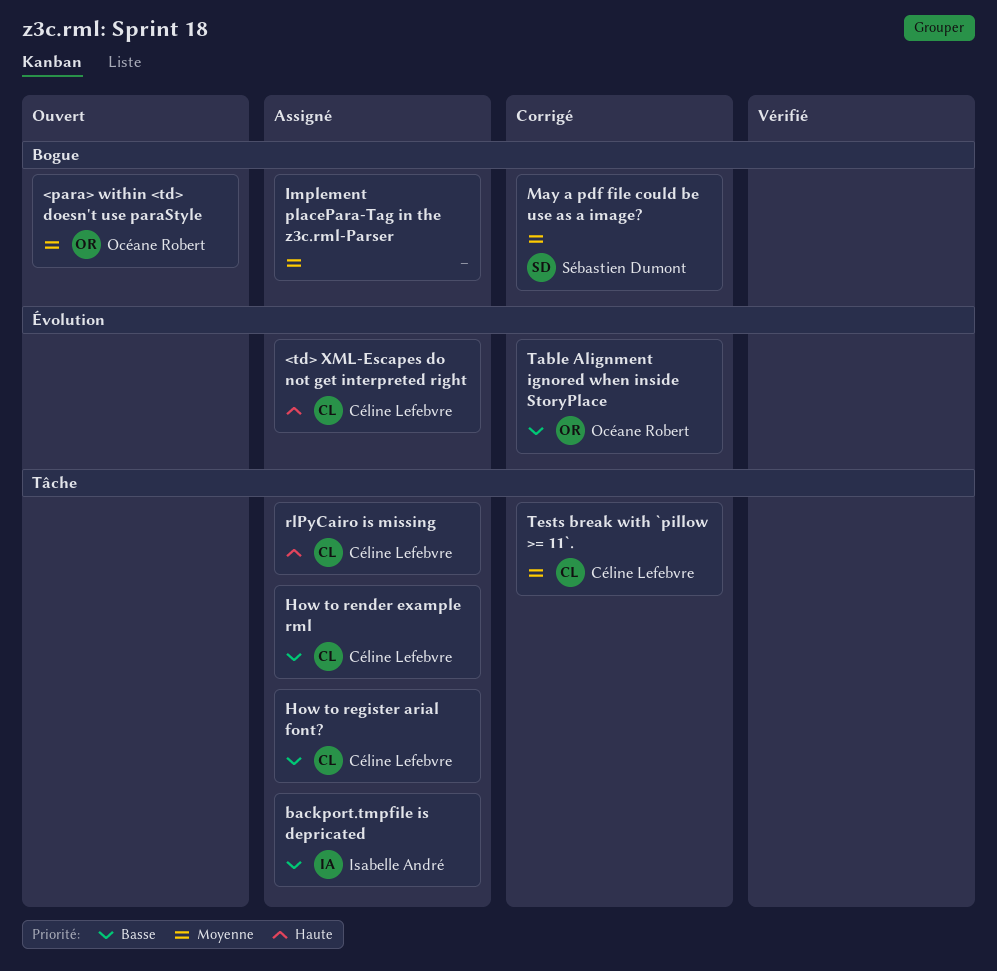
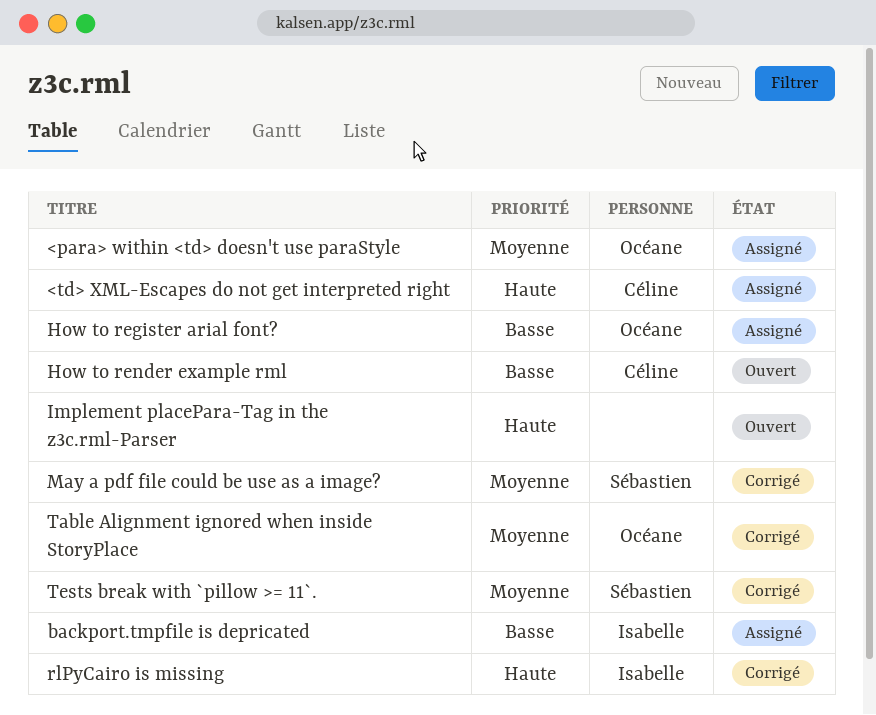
<para> within <td> doesn't use paraStyle, status: Ouvert -> Assigné
How to register arial font?, owner: Céline Lefebvre -> Océane Robert
How to render example rml, status: Assigné -> Ouvert
Implement placePara-Tag in the z3c.rml-Parser, status: Assigné -> Ouvert
Implement placePara-Tag in the z3c.rml-Parser, priority: Moyenne -> Haute
rlPyCairo is missing, status: Assigné -> Corrigé
rlPyCairo is missing, owner: Céline Lefebvre -> Isabelle André
Table Alignment ignored when inside StoryPlace, priority: Basse -> Moyenne
Tests break with `pillow >= 11`., owner: Céline Lefebvre -> Sébastien Dumont

